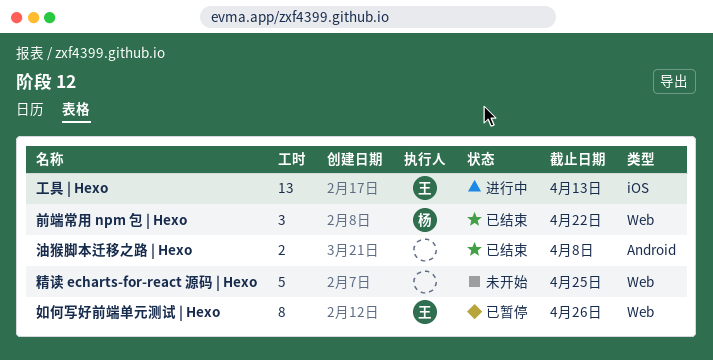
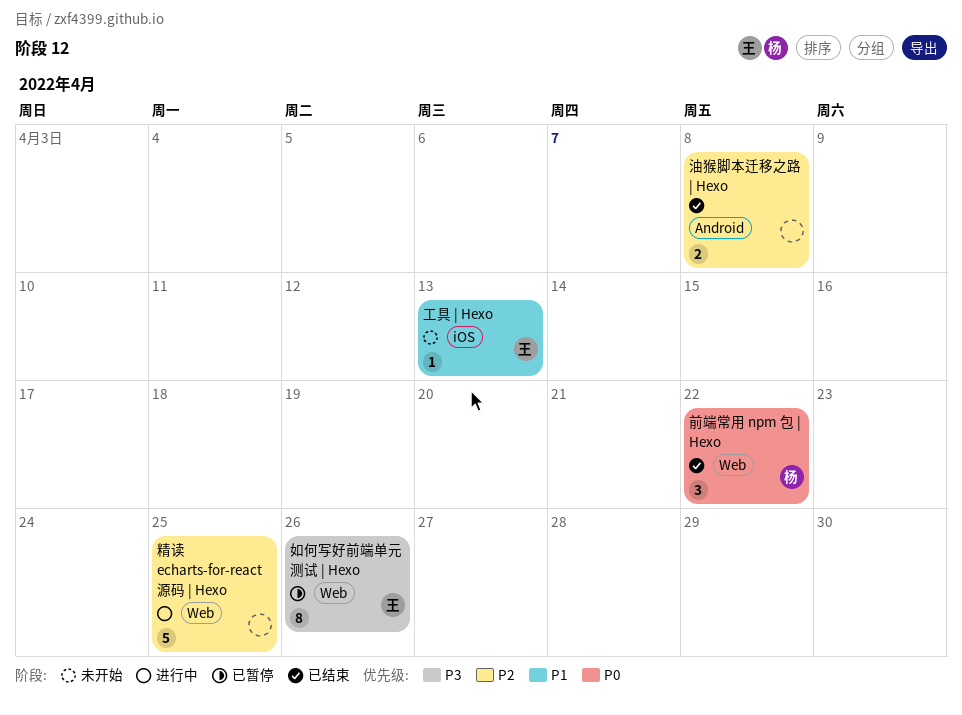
工具 | Hexo, status: 进行中 -> 未开始
工具 | Hexo, estimate: 13 -> 1
精读 echarts-for-react 源码 | Hexo, status: 未开始 -> 进行中

